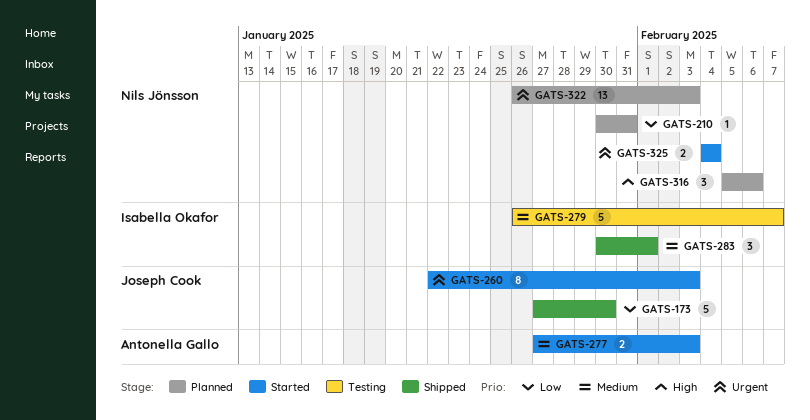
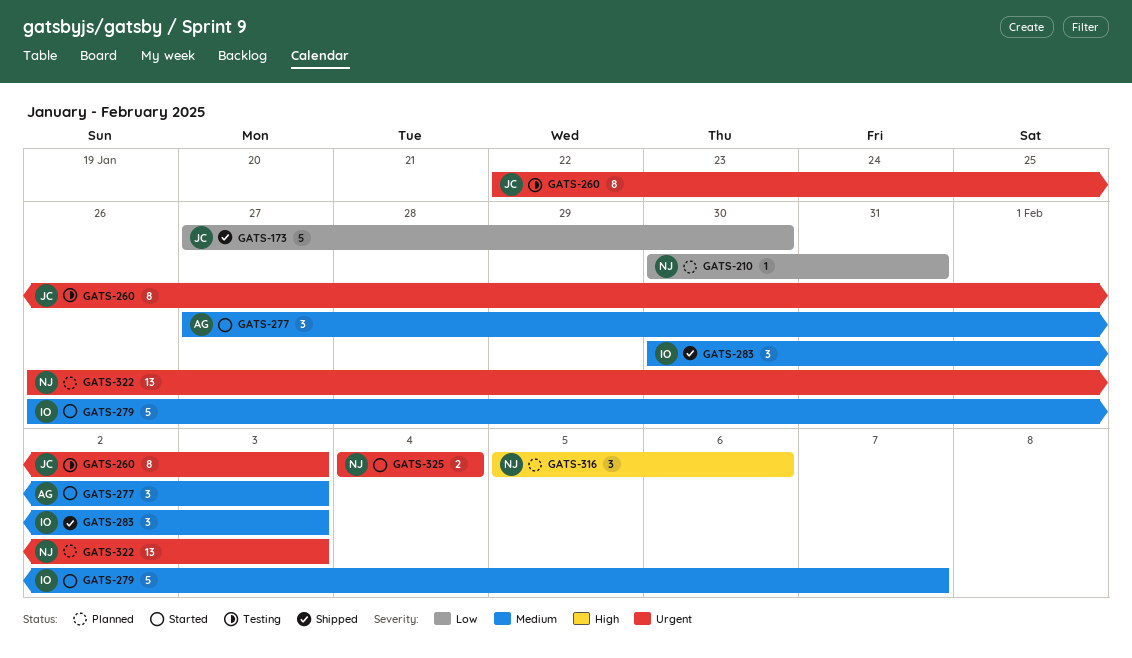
GATS-260, status: Started -> Testing
GATS-277, estimate: 2 -> 3
GATS-279, status: Testing -> Started
GATS-283, due: Feb 1 -> Feb 3

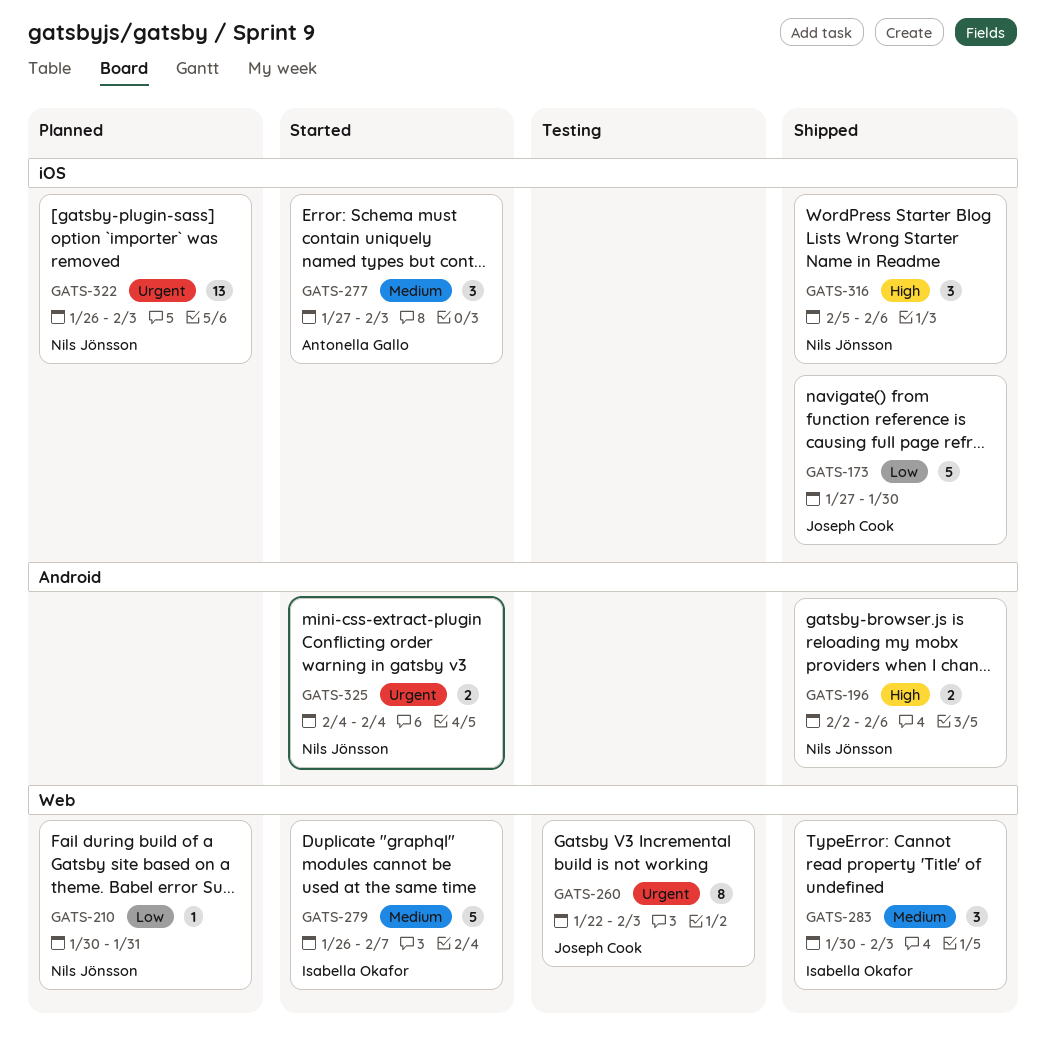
GATS-196: none -> present
GATS-316, status: Planned -> Shipped

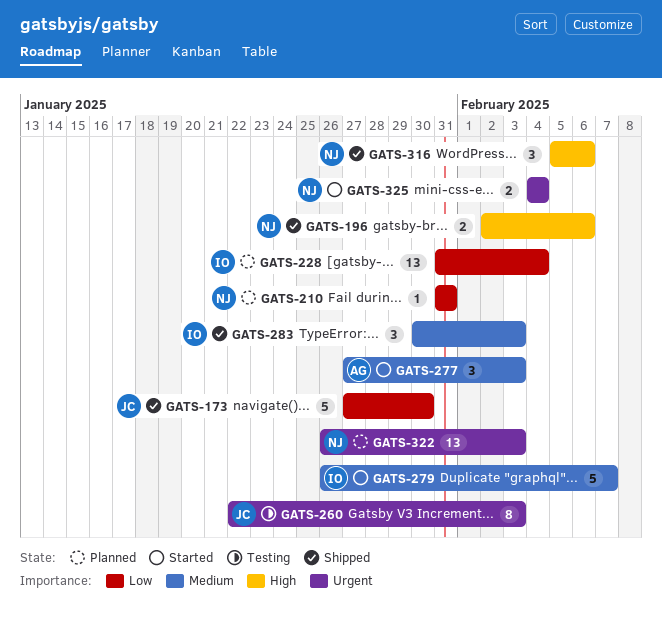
GATS-210, start: Jan 30 -> Jan 31
GATS-228: none -> present

